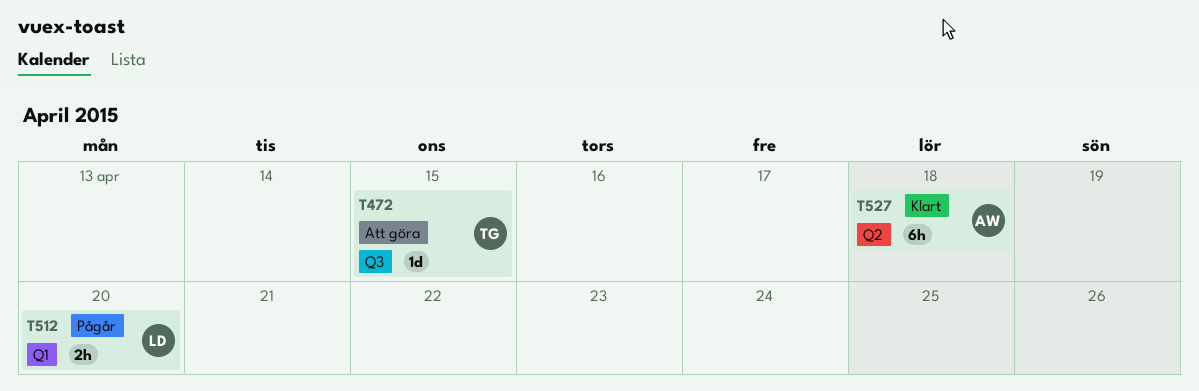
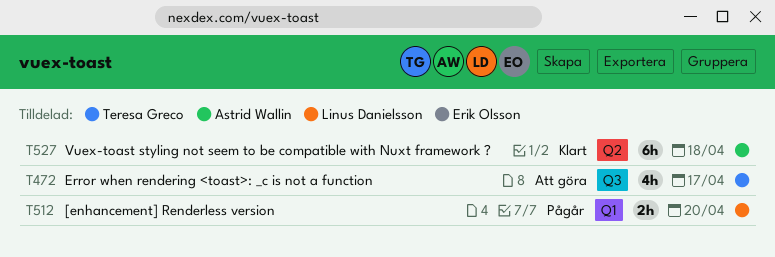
T472, estimate: 1d -> 4h
T472, due: Apr 15 -> Apr 17

